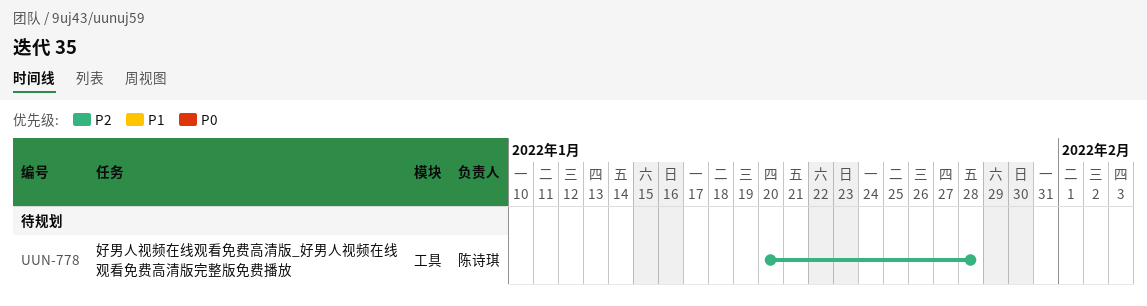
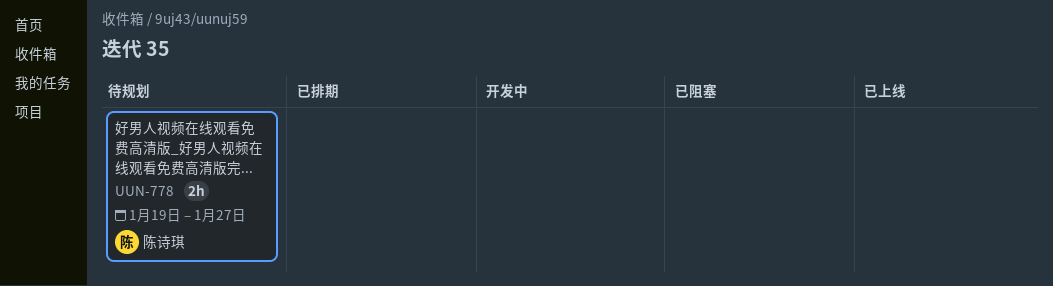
UUN-778, start: Jan 20 -> Jan 19
UUN-778, due: Jan 28 -> Jan 27

